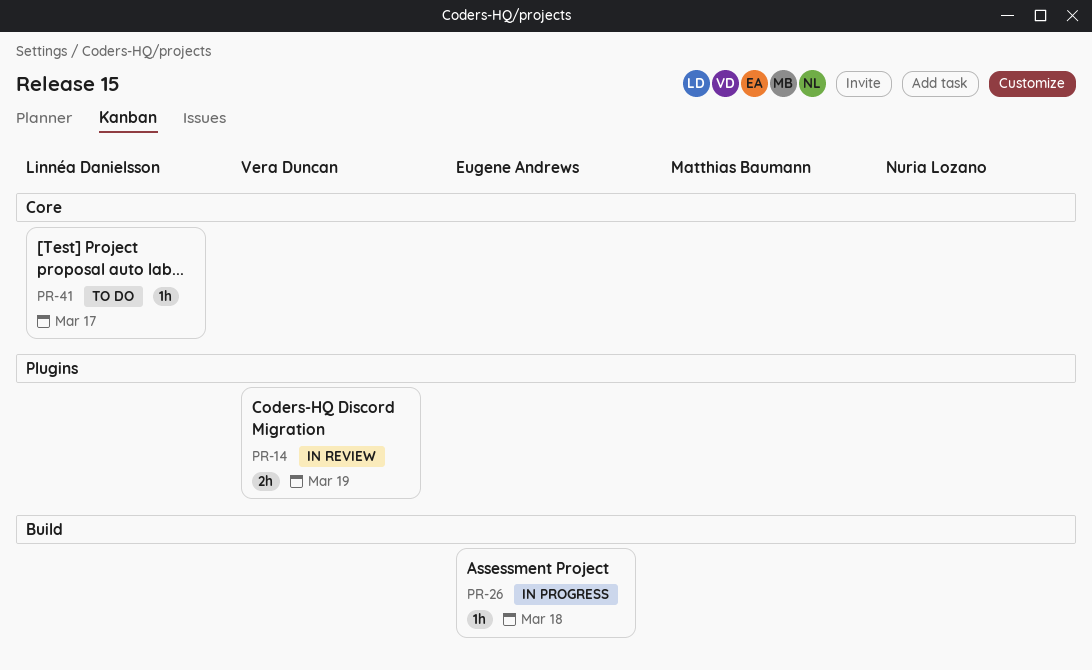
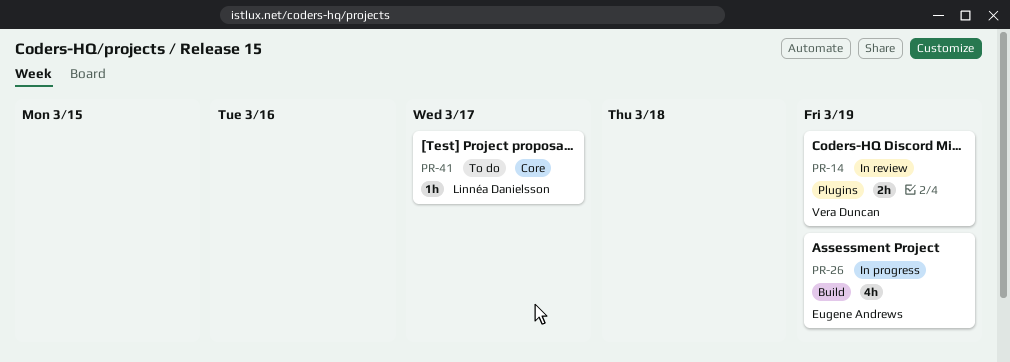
PR-26, estimate: 1h -> 4h
PR-26, due: Mar 18 -> Mar 19

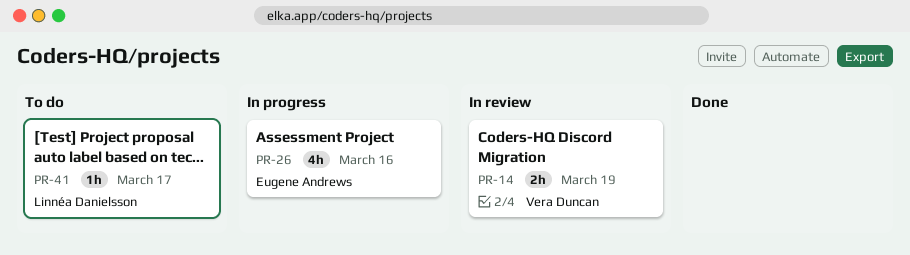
PR-26, due: Mar 19 -> Mar 16

